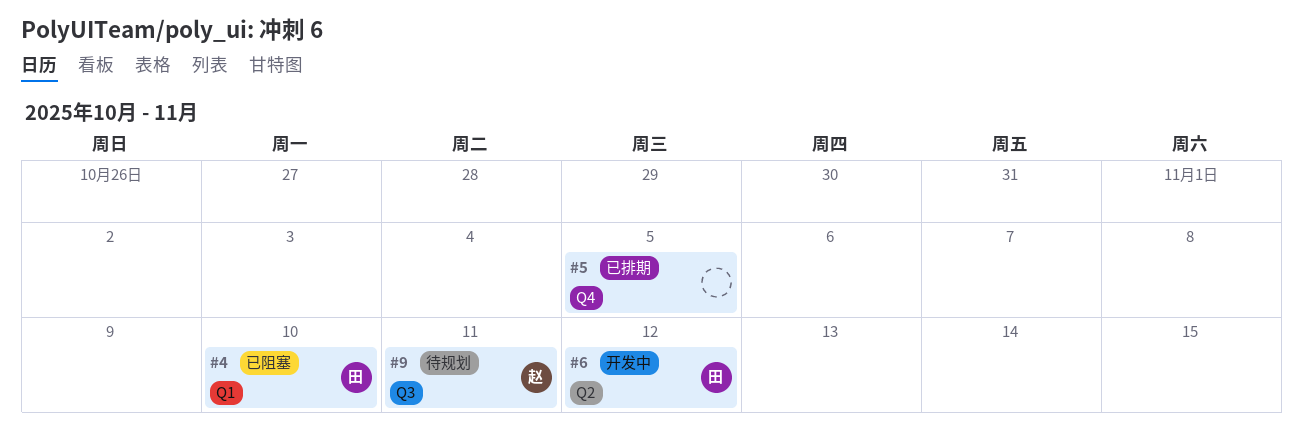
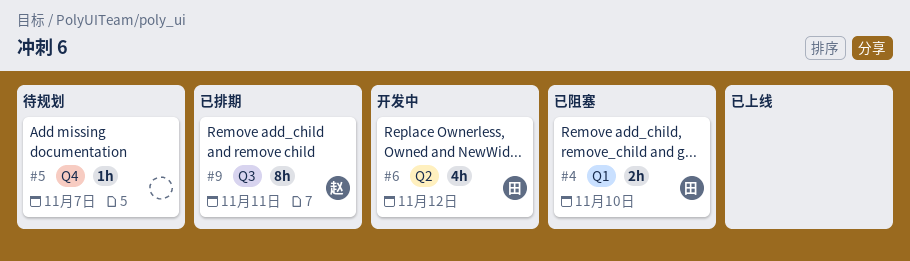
#5, status: 已排期 -> 待规划
#5, due: Nov 5 -> Nov 7
#9, status: 待规划 -> 已排期

